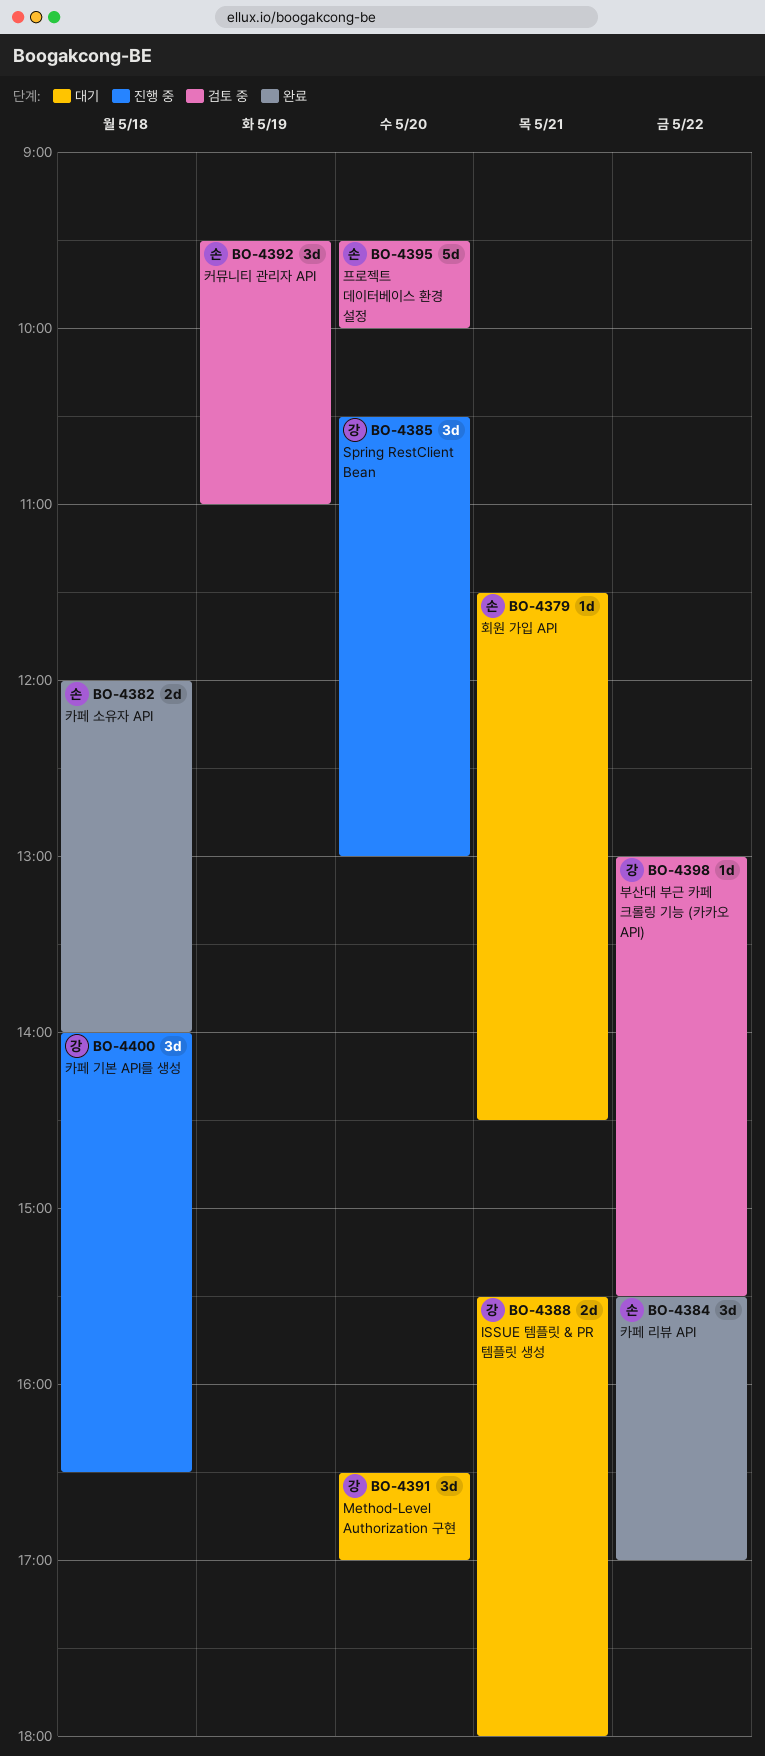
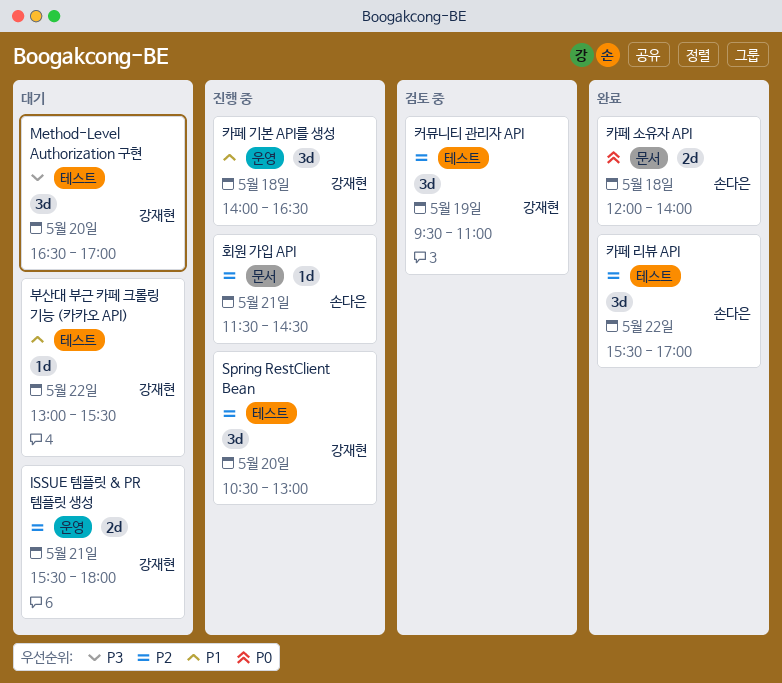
부산대 부근 카페 크롤링 기능 (카카오 API), status: 검토 중 -> 대기
커뮤니티 관리자 API, owner: 손다은 -> 강재현
프로젝트 데이터베이스 환경 설정: present -> none
회원 가입 API, status: 대기 -> 진행 중

